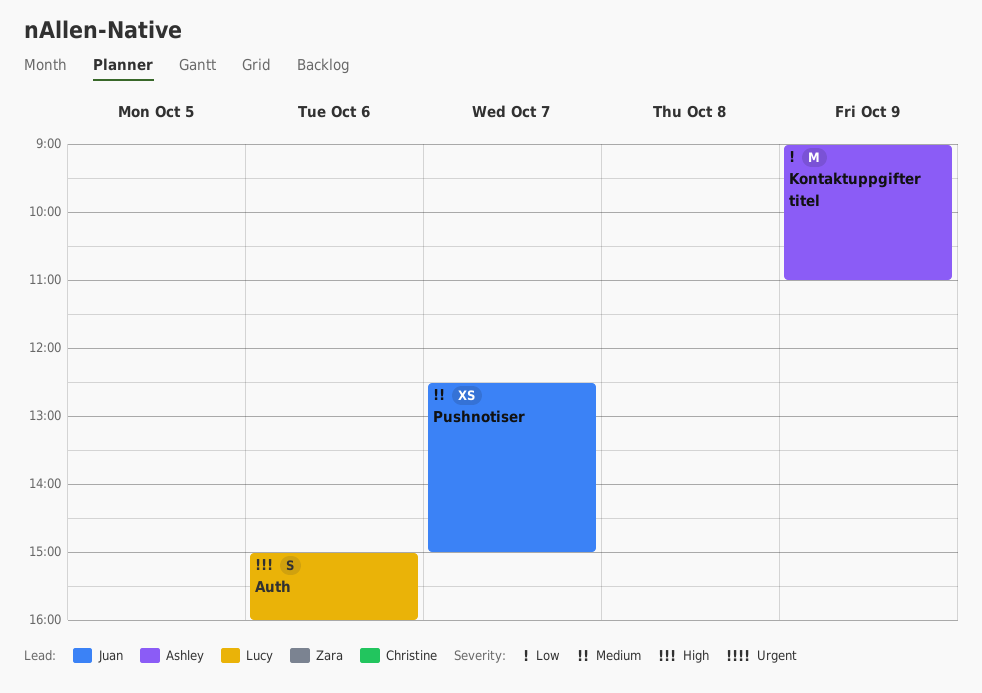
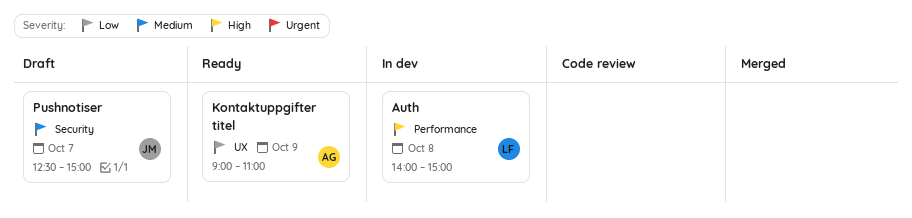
Auth, day: Oct 6 -> Oct 8
Auth, begins: 15:00 -> 14:00
Auth, ends: 16:00 -> 15:00

